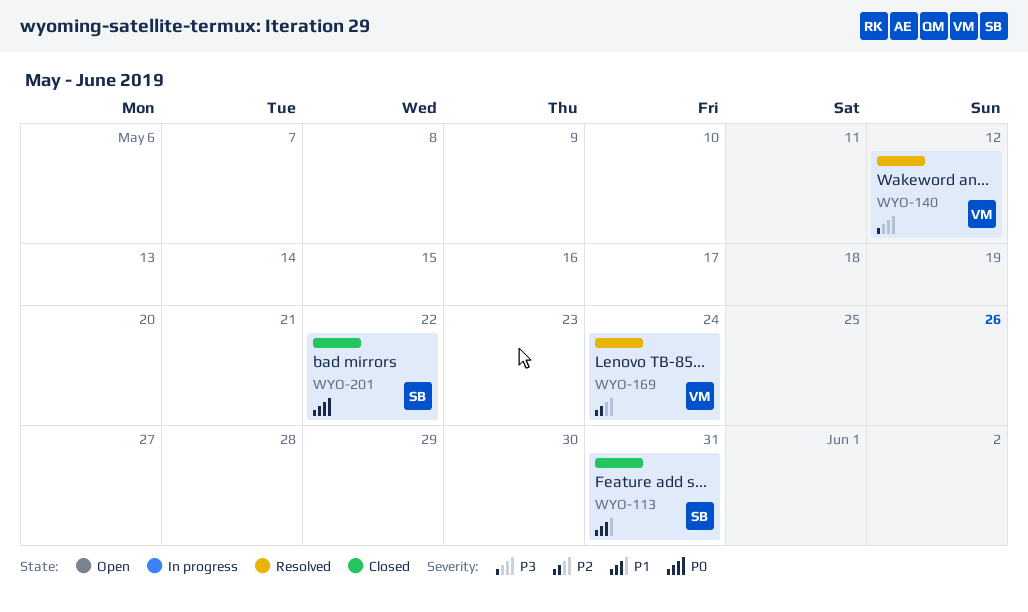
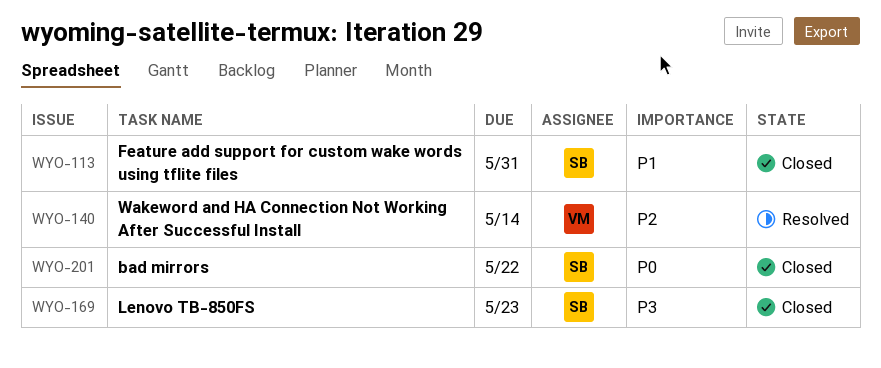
WYO-140, priority: P3 -> P2
WYO-140, due: May 12 -> May 14
WYO-169, status: Resolved -> Closed
WYO-169, owner: VM -> SB
WYO-169, priority: P2 -> P3
WYO-169, due: May 24 -> May 23

